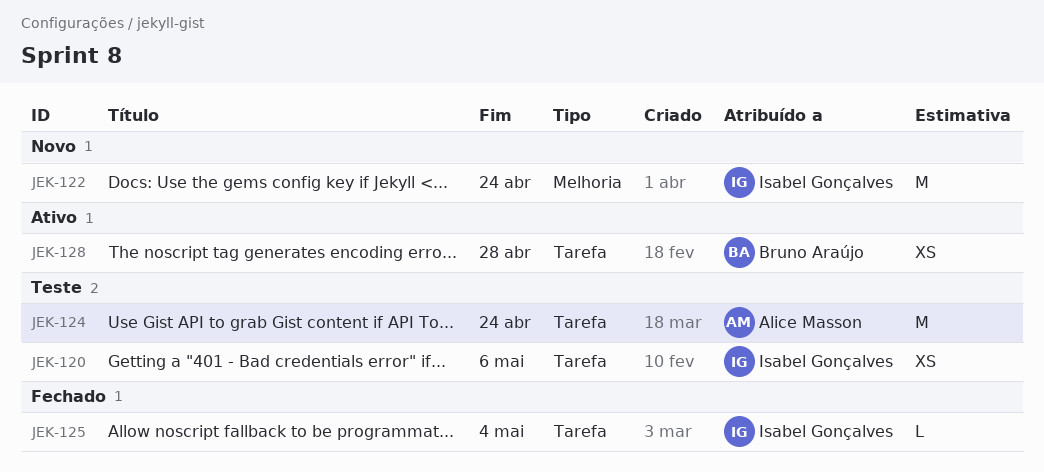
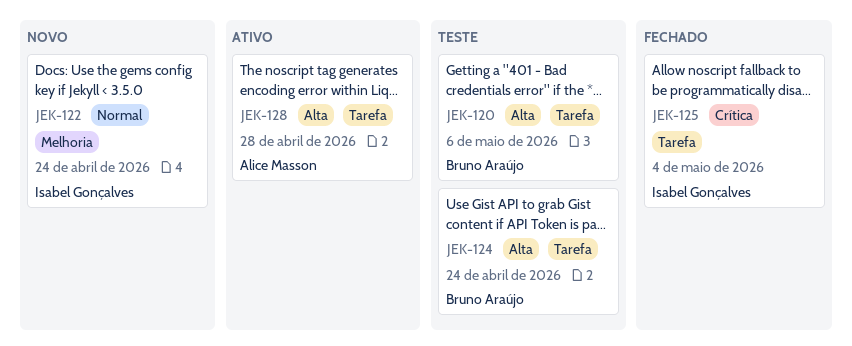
JEK-120, owner: Isabel Gonçalves -> Bruno Araújo
JEK-124, owner: Alice Masson -> Bruno Araújo
JEK-128, owner: Bruno Araújo -> Alice Masson

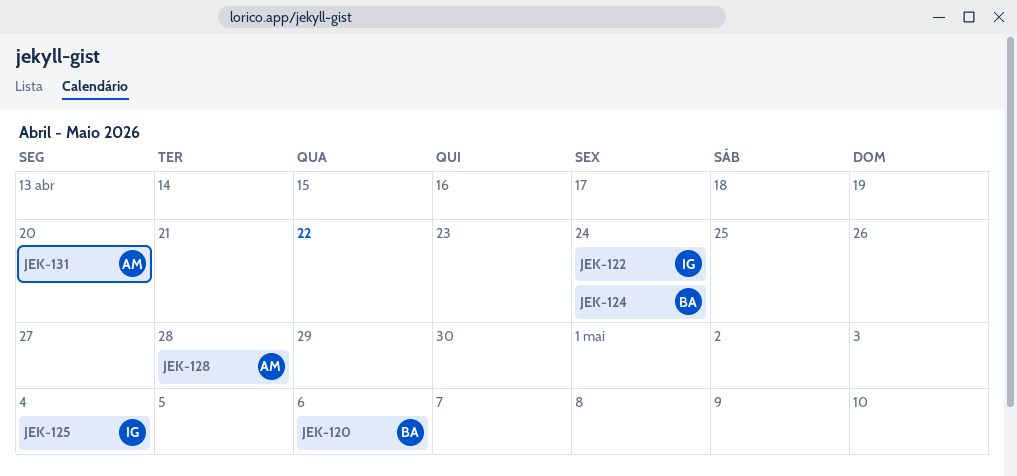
JEK-131: none -> present

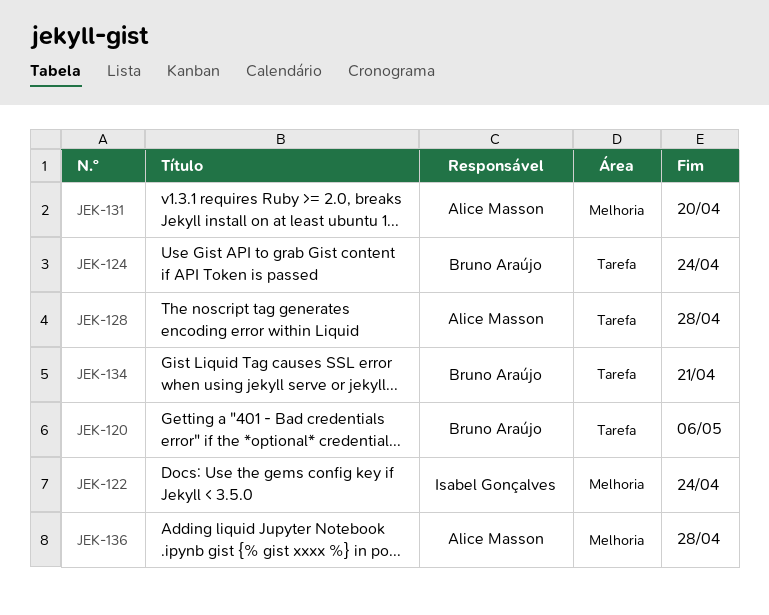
JEK-125: present -> none
JEK-134: none -> present
JEK-136: none -> present

